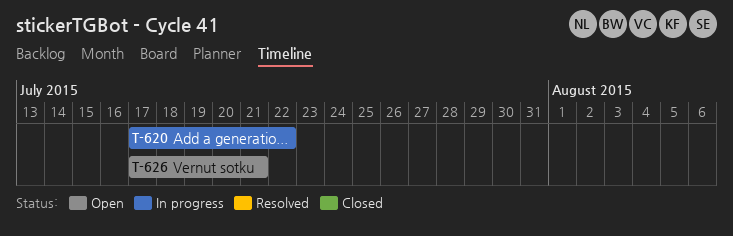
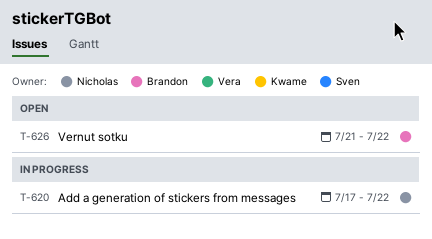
T-626, start: Jul 17 -> Jul 21
T-626, due: Jul 21 -> Jul 22

